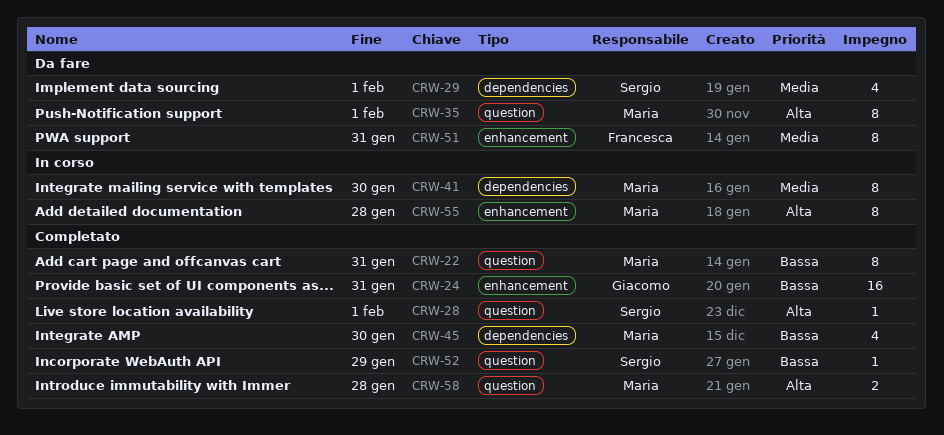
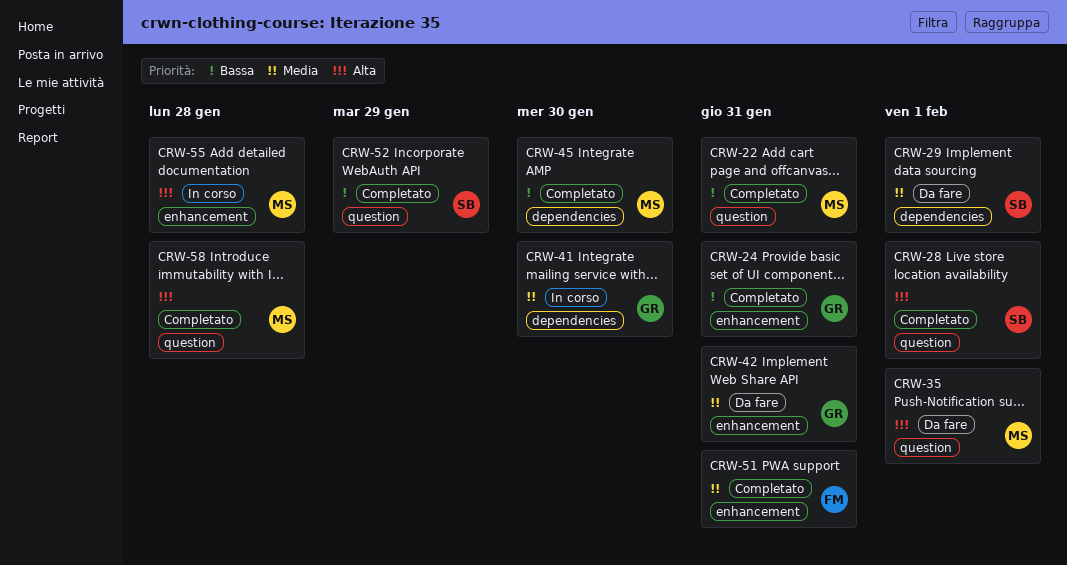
CRW-41, owner: Maria -> Giacomo
CRW-42: none -> present
CRW-51, status: Da fare -> Completato

